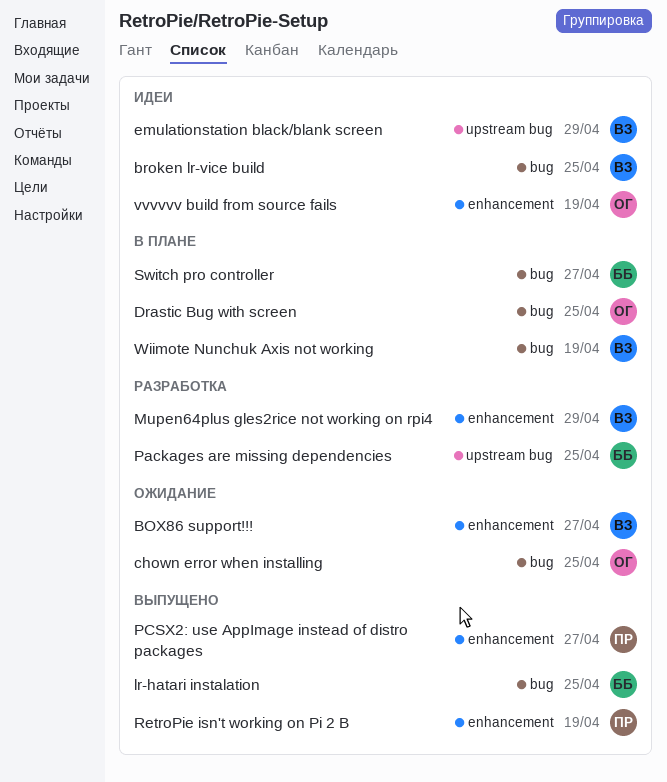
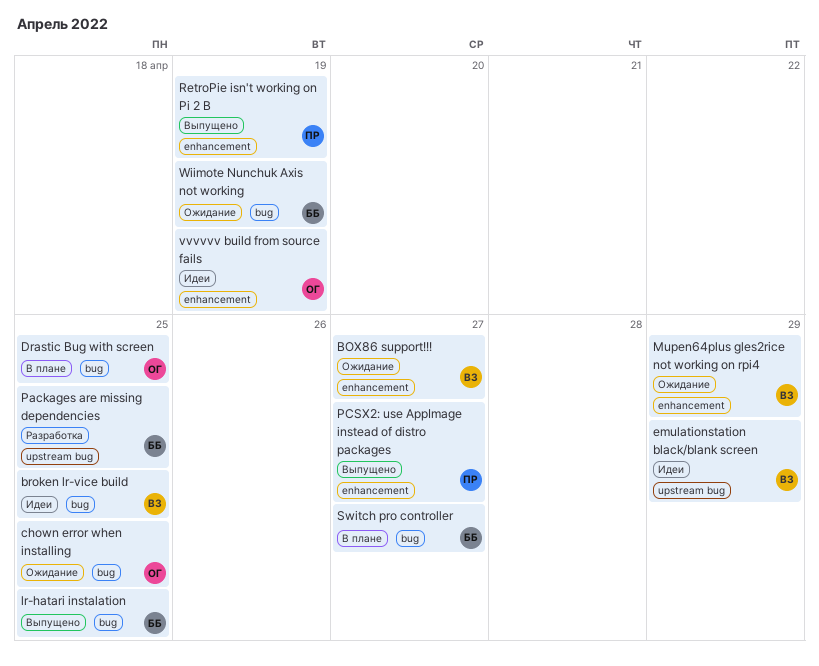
Mupen64plus gles2rice not working on rpi4, status: Разработка -> Ожидание
Wiimote Nunchuk Axis not working, status: В плане -> Ожидание
Wiimote Nunchuk Axis not working, owner: ВЗ -> ББ

